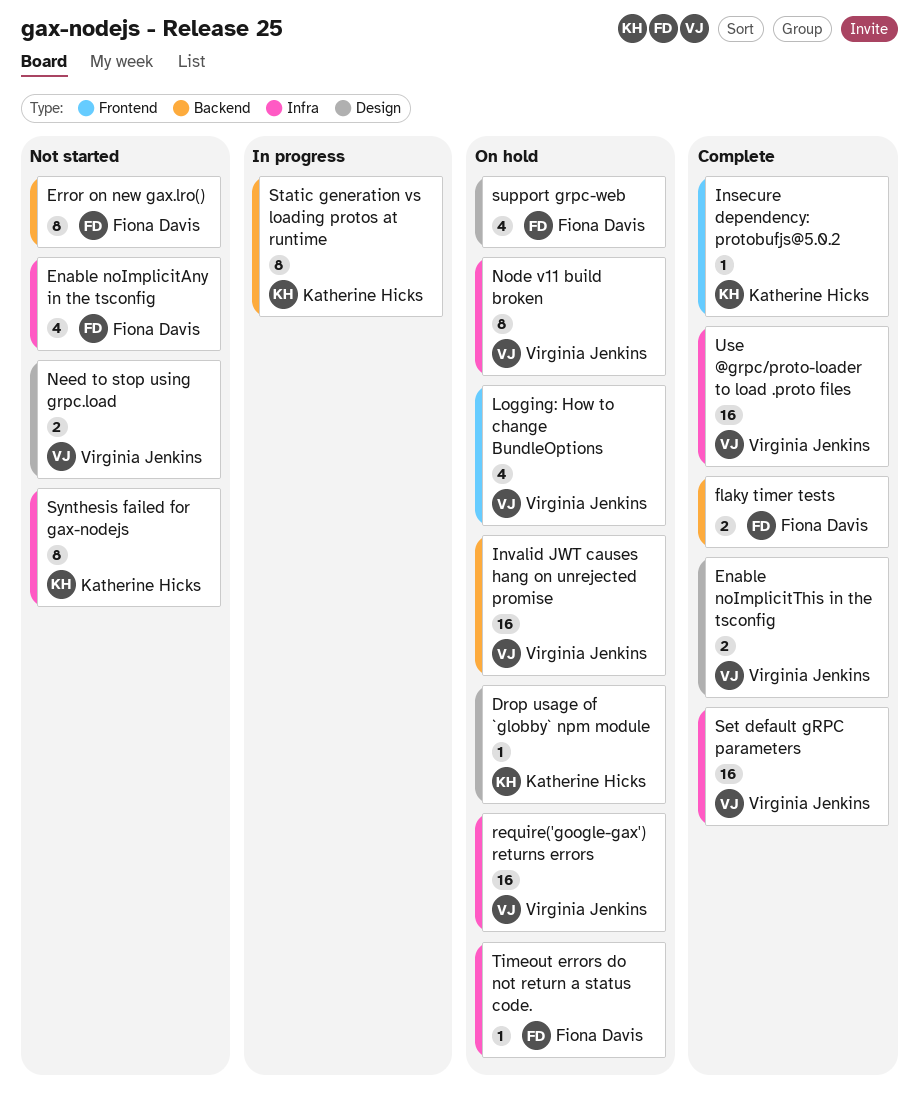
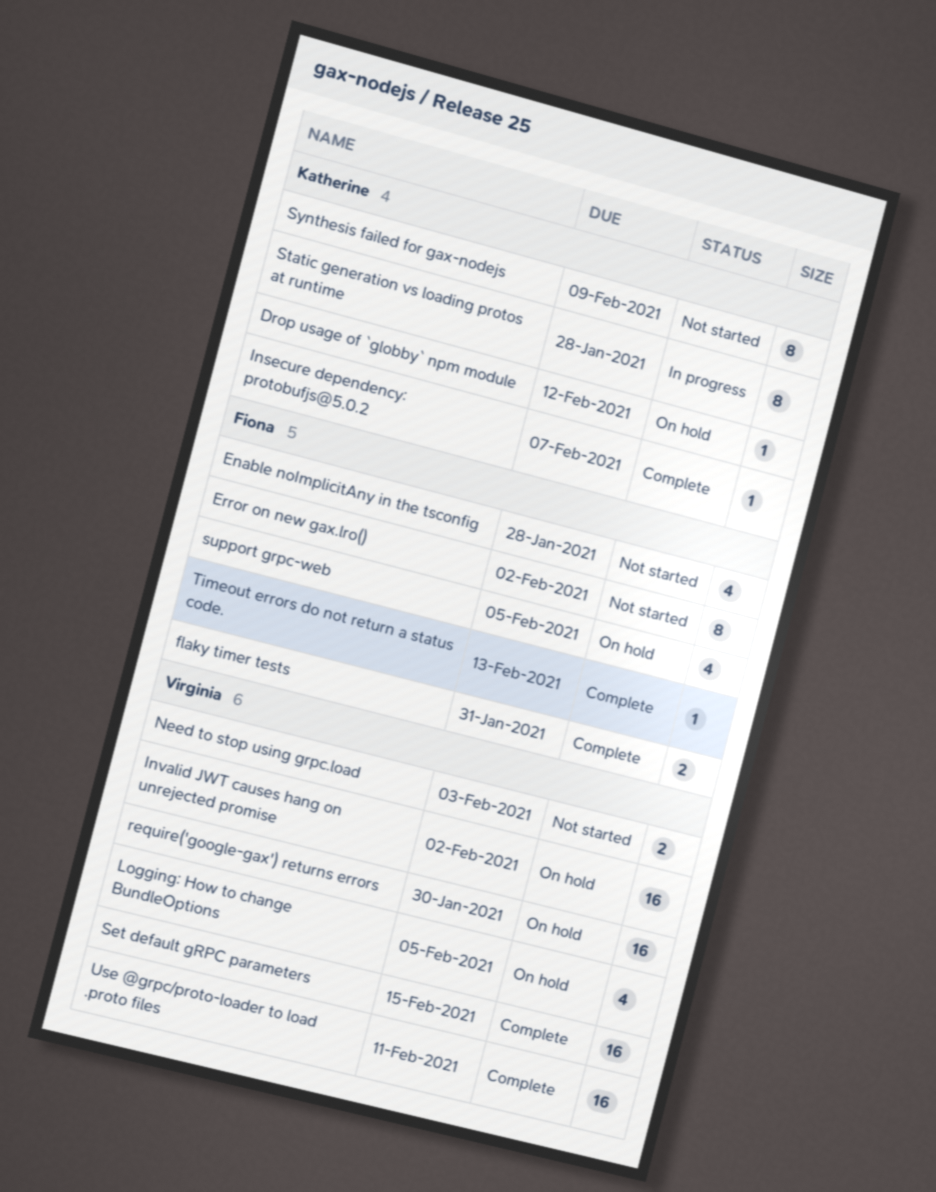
Enable noImplicitThis in the tsconfig: present -> none
Node v11 build broken: present -> none
Timeout errors do not return a status code., status: On hold -> Complete

